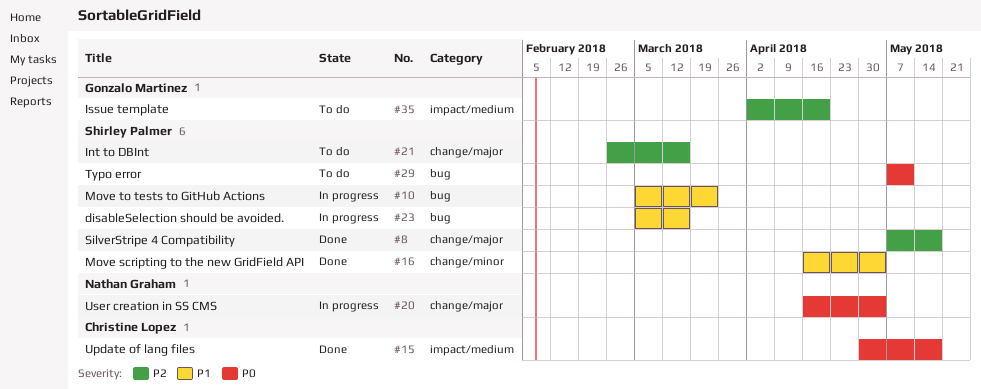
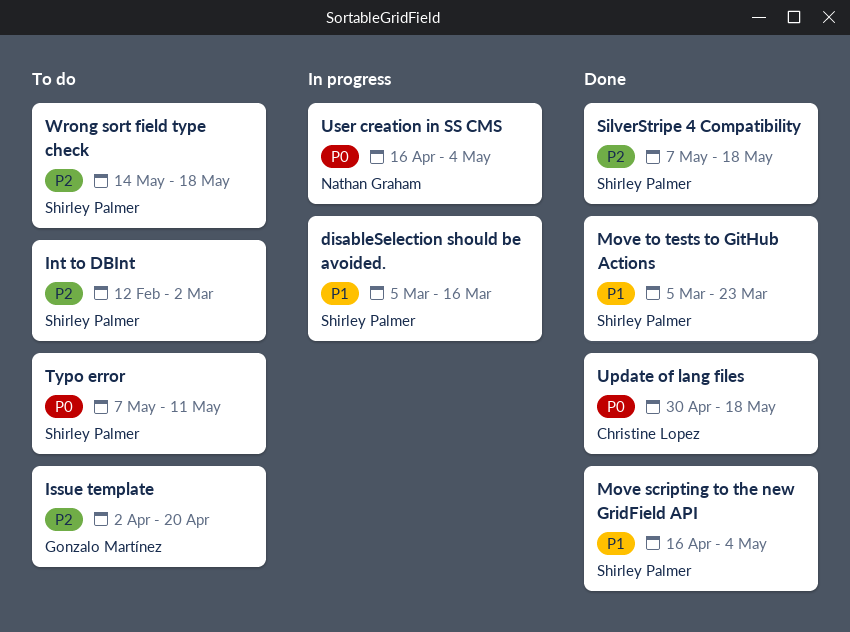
Int to DBInt, start: Feb 26 -> Feb 12
Int to DBInt, due: Mar 16 -> Mar 2
Move to tests to GitHub Actions, status: In progress -> Done
Wrong sort field type check: none -> present

